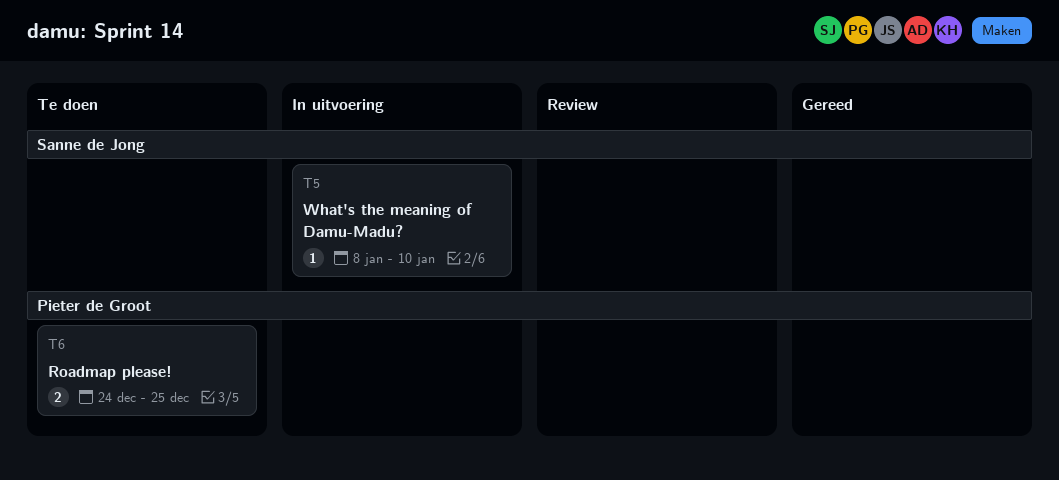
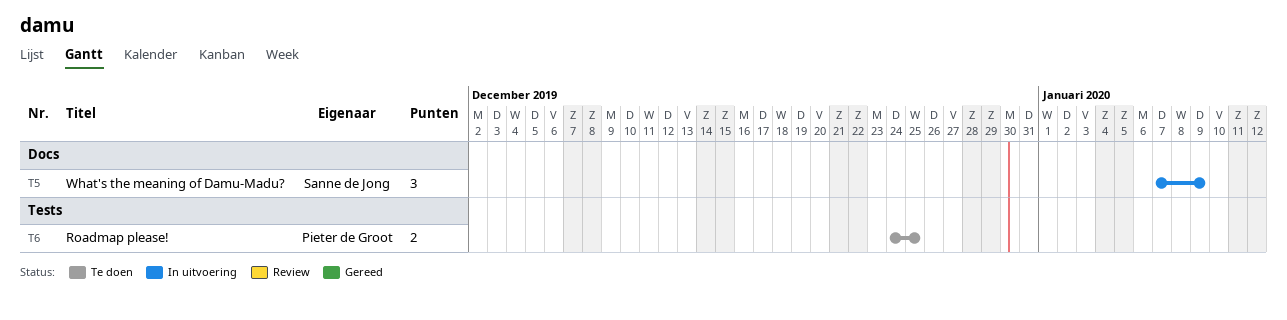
T5, estimate: 1 -> 3
T5, start: Jan 8 -> Jan 7
T5, due: Jan 10 -> Jan 9

